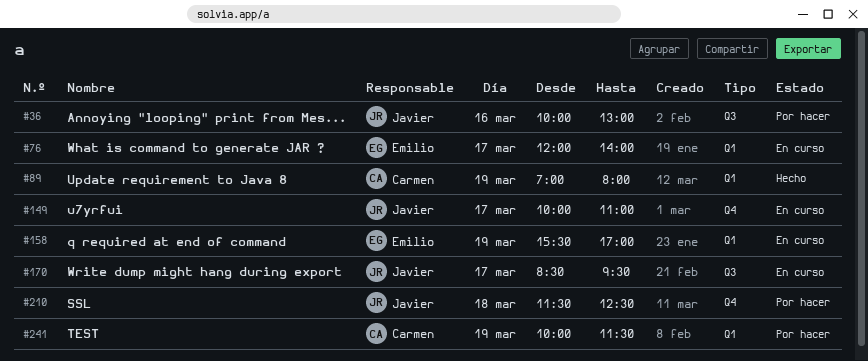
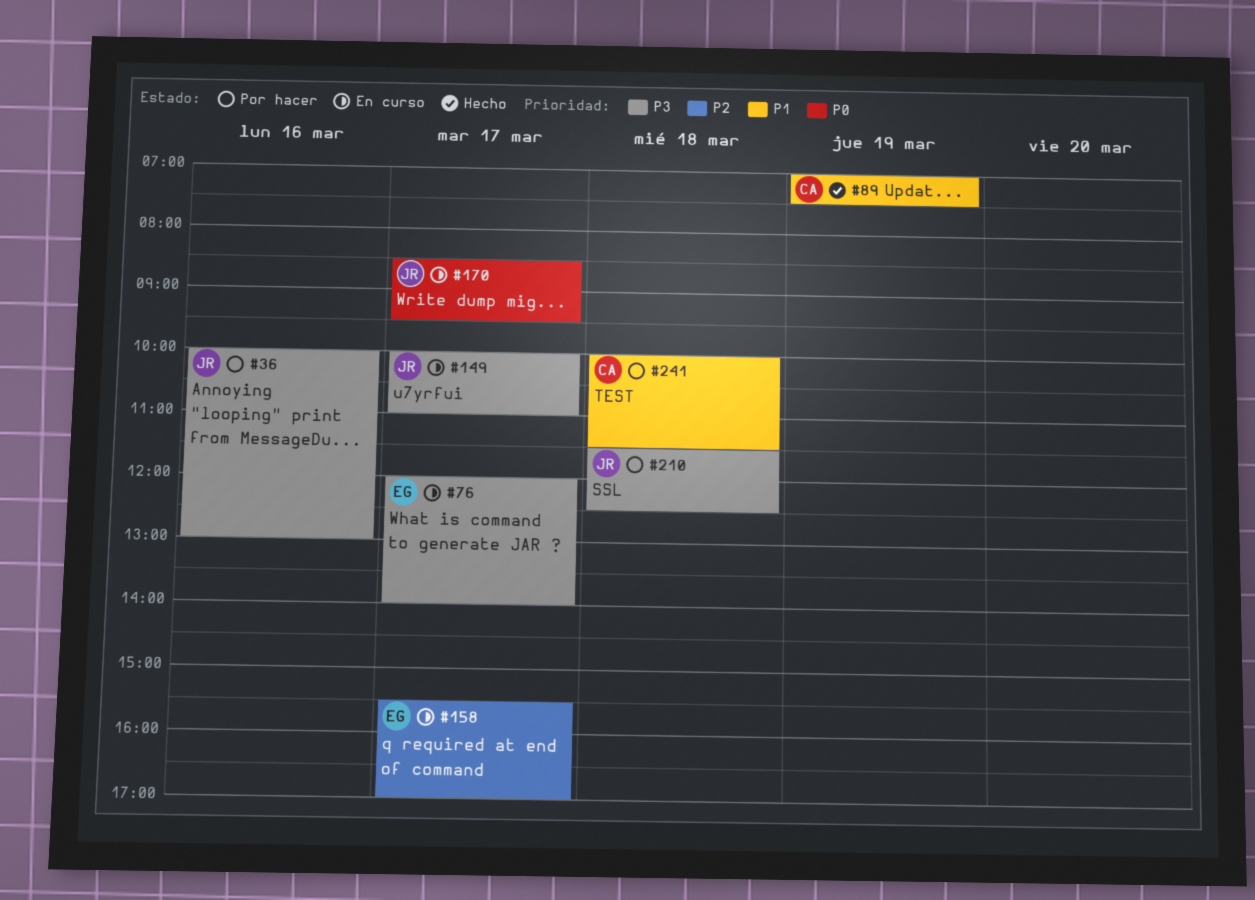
#89, ends: 08:00 -> 07:30
#158, day: Mar 19 -> Mar 17
#241, day: Mar 19 -> Mar 18

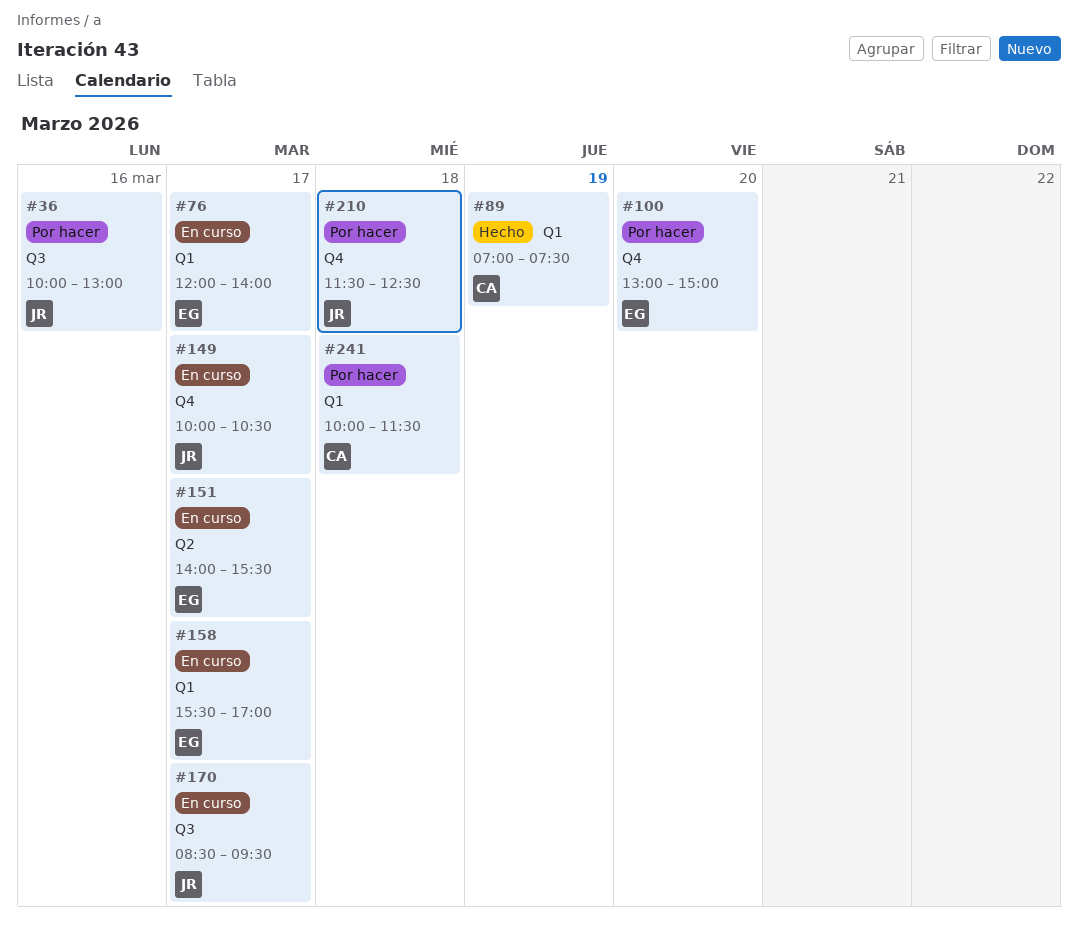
#100: none -> present
#149, ends: 11:00 -> 10:30
#151: none -> present

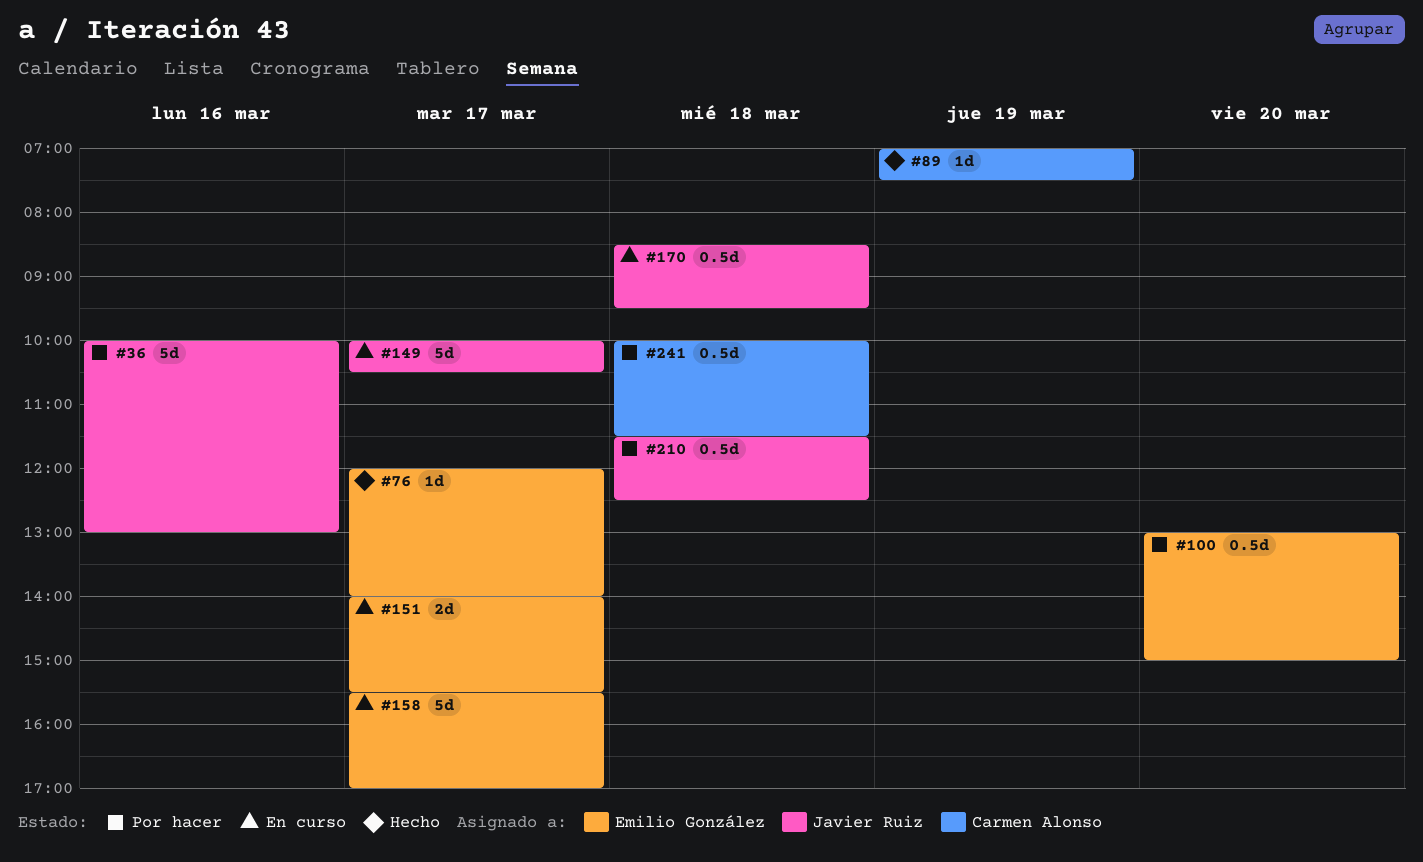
#76, status: En curso -> Hecho
#170, day: Mar 17 -> Mar 18

